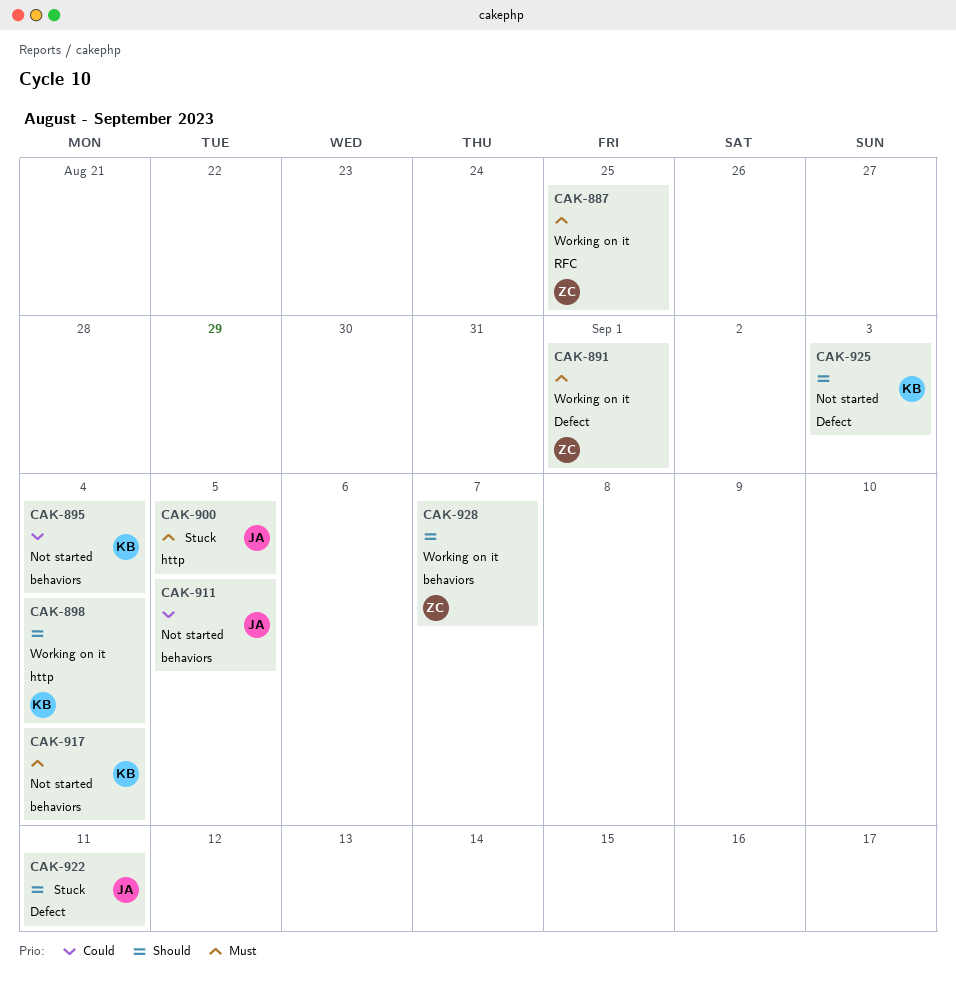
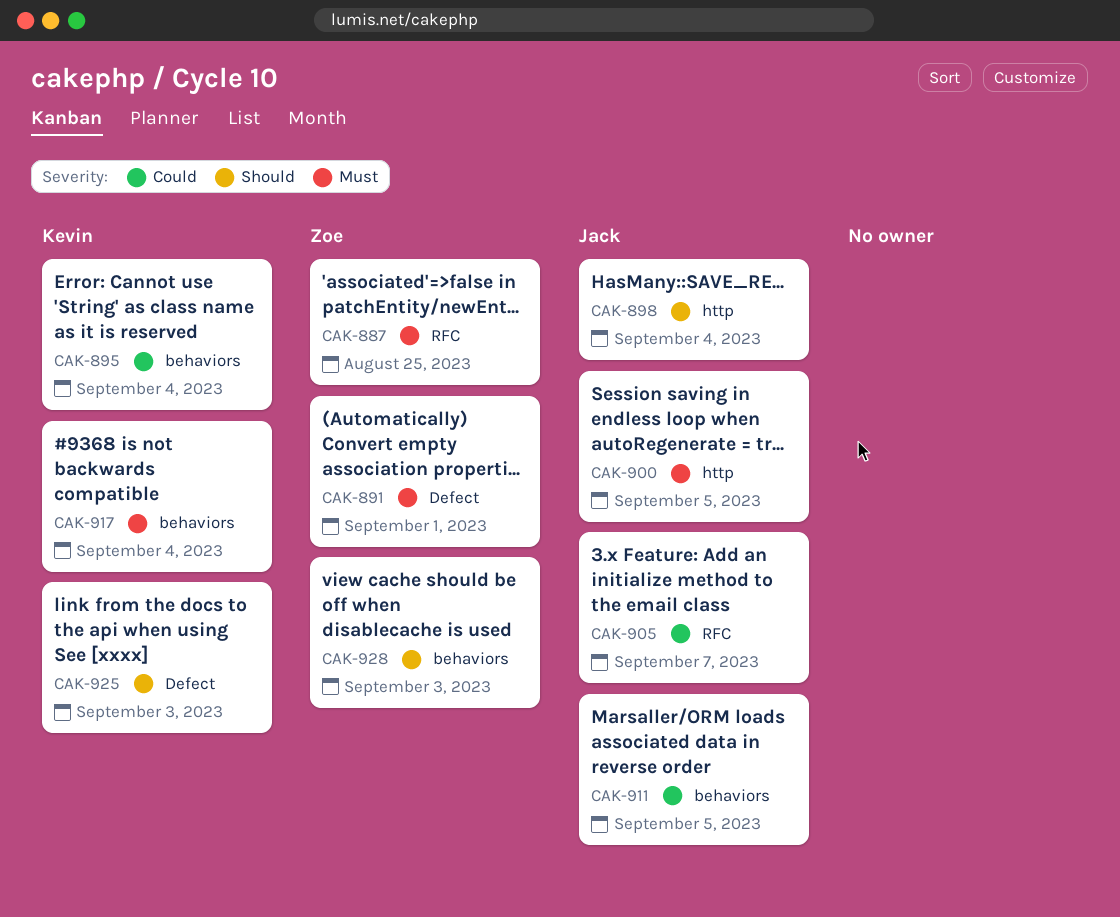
CAK-898, owner: Kevin -> Jack
CAK-905: none -> present
CAK-922: present -> none
CAK-928, due: Sep 7 -> Sep 3

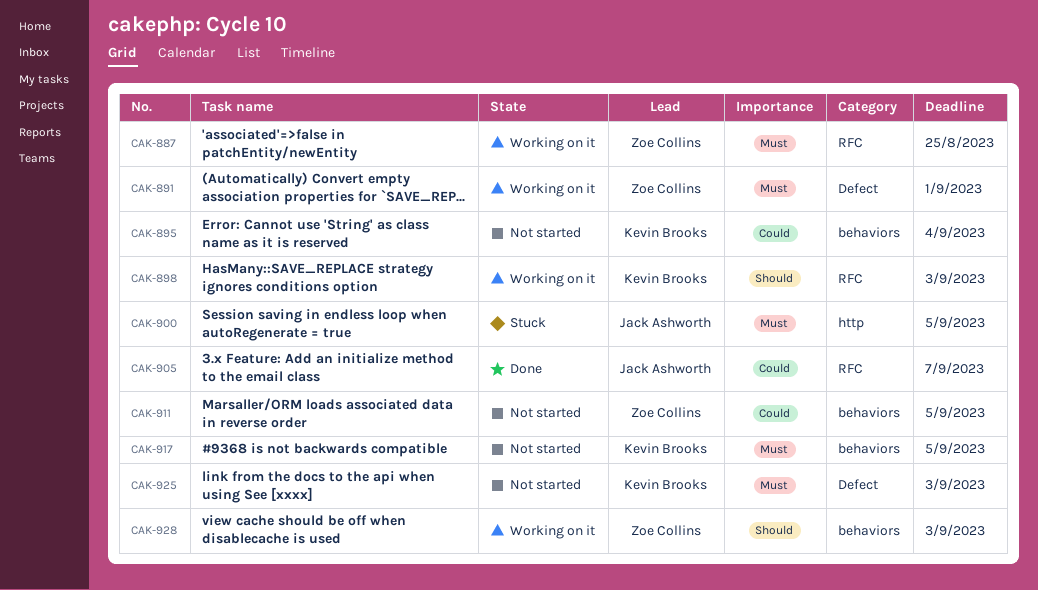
CAK-898, owner: Jack Ashworth -> Kevin Brooks
CAK-898, label: http -> RFC
CAK-898, due: Sep 4 -> Sep 3
CAK-911, owner: Jack Ashworth -> Zoe Collins
CAK-917, due: Sep 4 -> Sep 5
CAK-925, priority: Should -> Must

